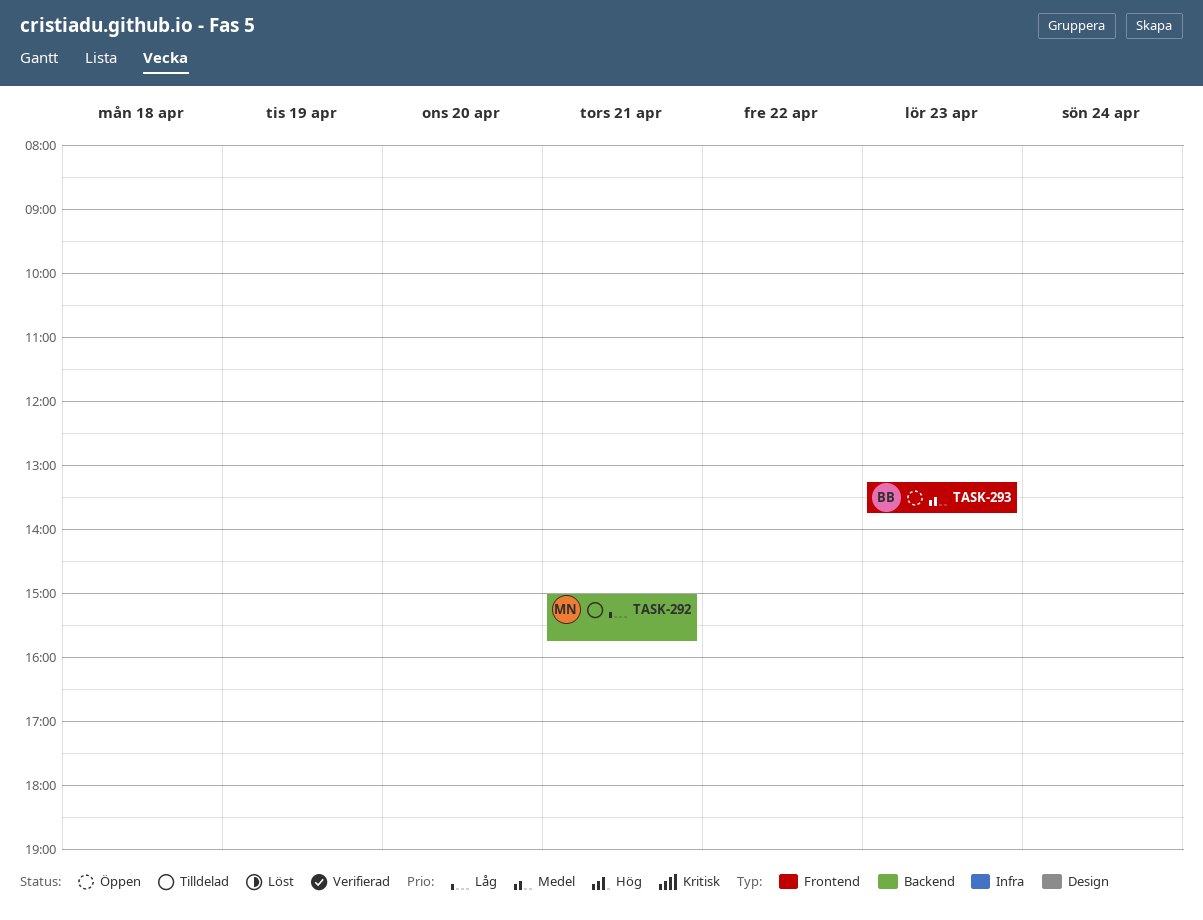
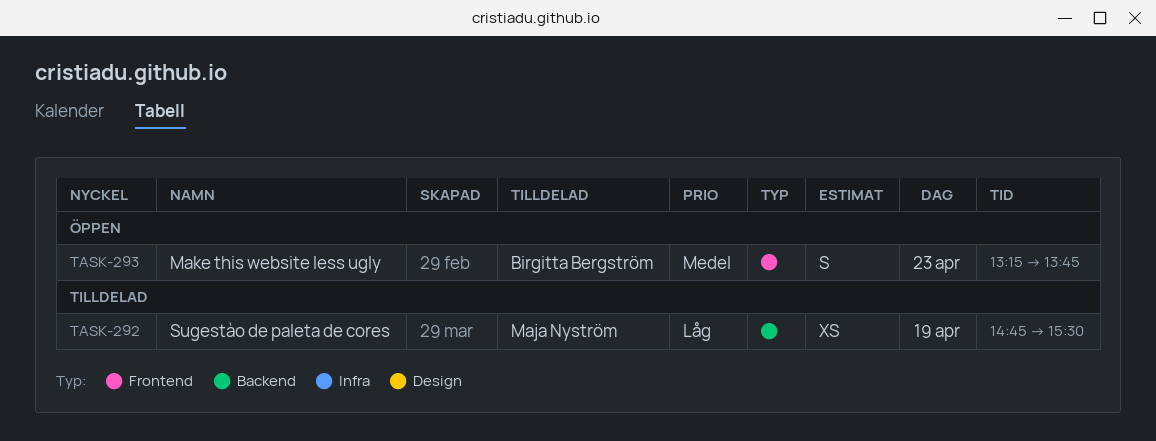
TASK-292, day: Apr 21 -> Apr 19
TASK-292, begins: 15:00 -> 14:45
TASK-292, ends: 15:45 -> 15:30

